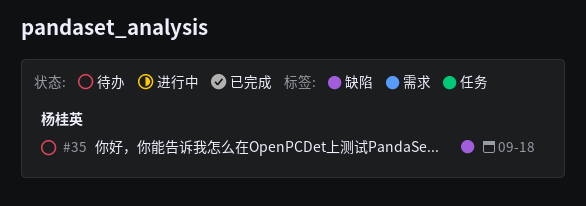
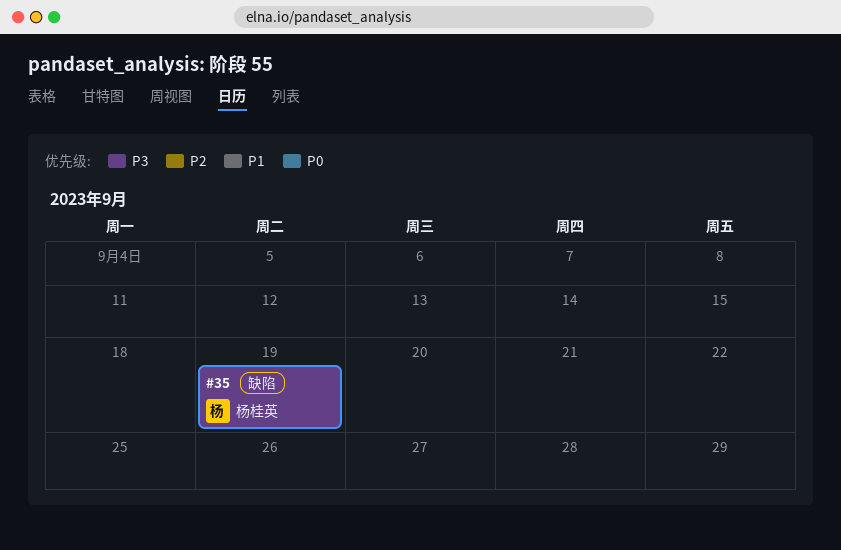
#35, due: Sep 18 -> Sep 19

